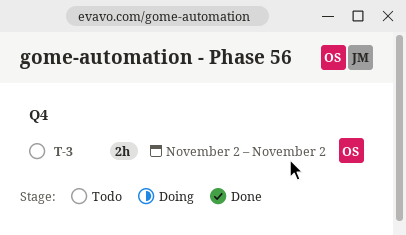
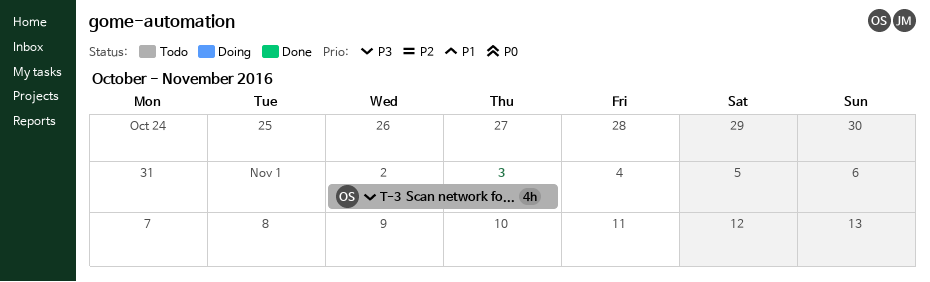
T-3, estimate: 2h -> 4h
T-3, due: Nov 2 -> Nov 3

